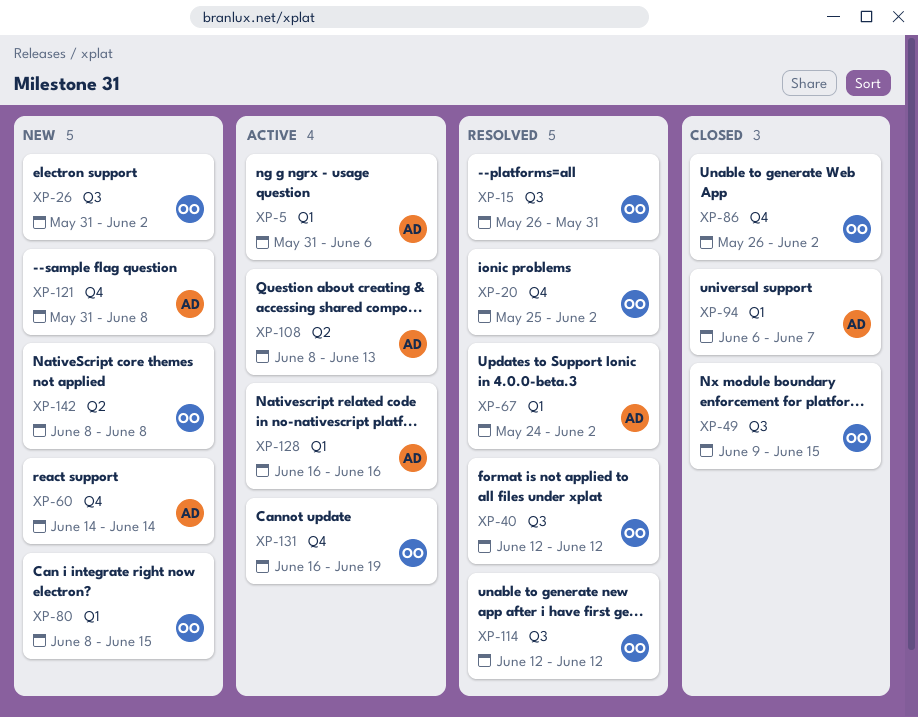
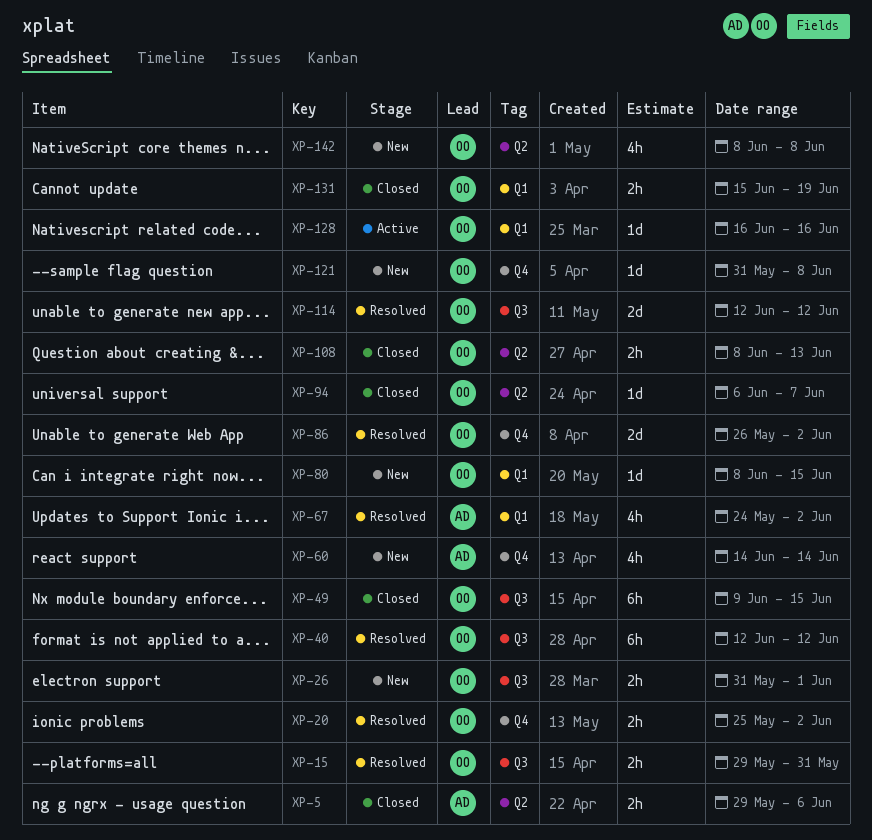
XP-5, status: Active -> Closed
XP-5, label: Q1 -> Q2
XP-5, start: May 31 -> May 29
XP-15, start: May 26 -> May 29
XP-26, due: Jun 2 -> Jun 1
XP-86, status: Closed -> Resolved
XP-94, owner: AD -> OO
XP-94, label: Q1 -> Q2
XP-108, status: Active -> Closed
XP-108, owner: AD -> OO
XP-121, owner: AD -> OO
XP-128, owner: AD -> OO
XP-131, status: Active -> Closed
XP-131, label: Q4 -> Q1
XP-131, start: Jun 16 -> Jun 15

